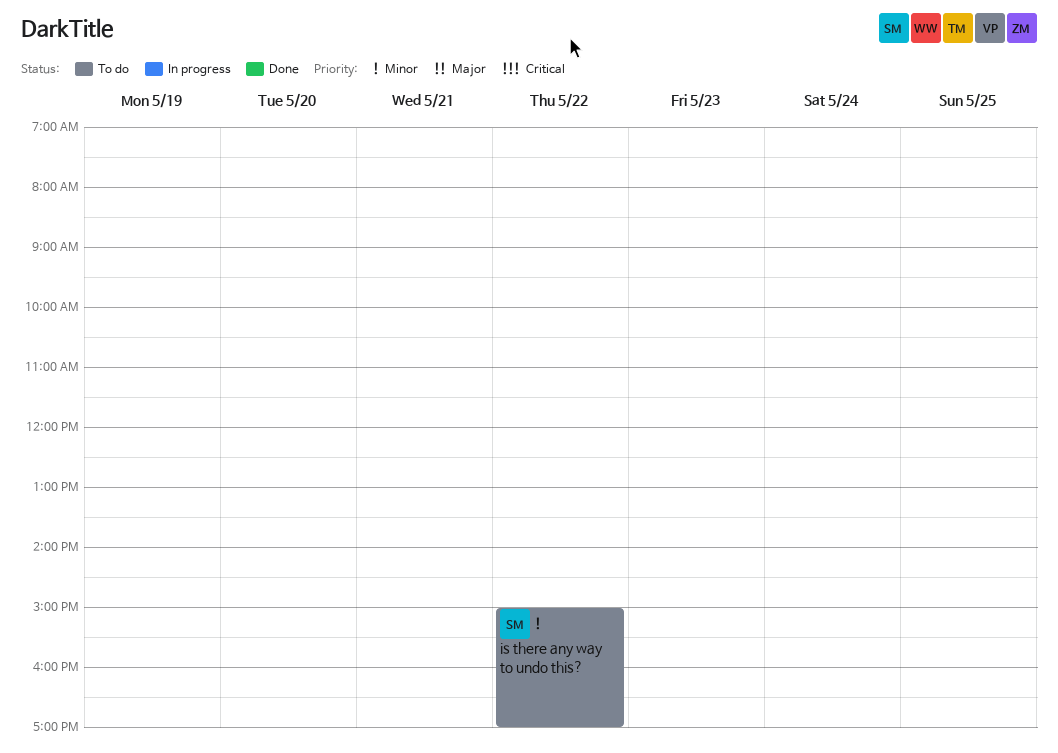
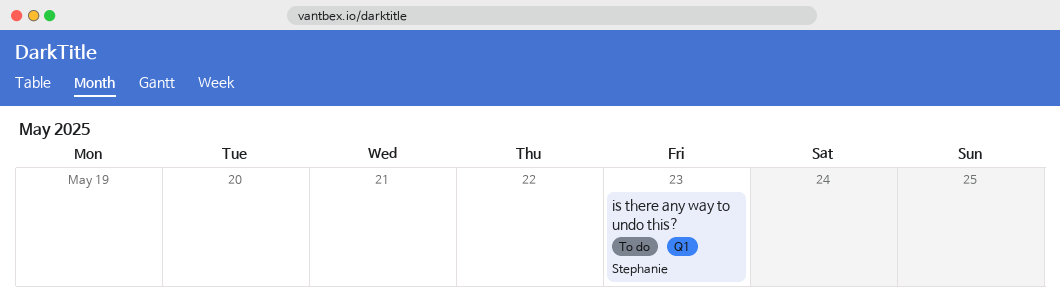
is there any way to undo this?, day: May 22 -> May 23

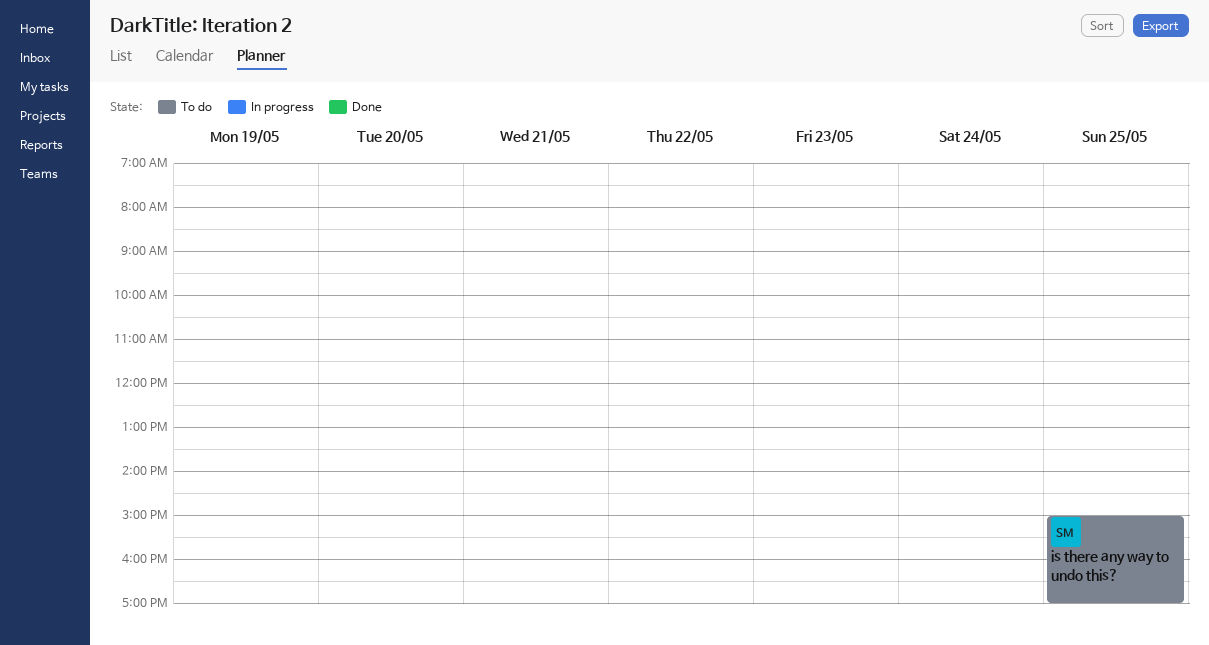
is there any way to undo this?, day: May 23 -> May 25

